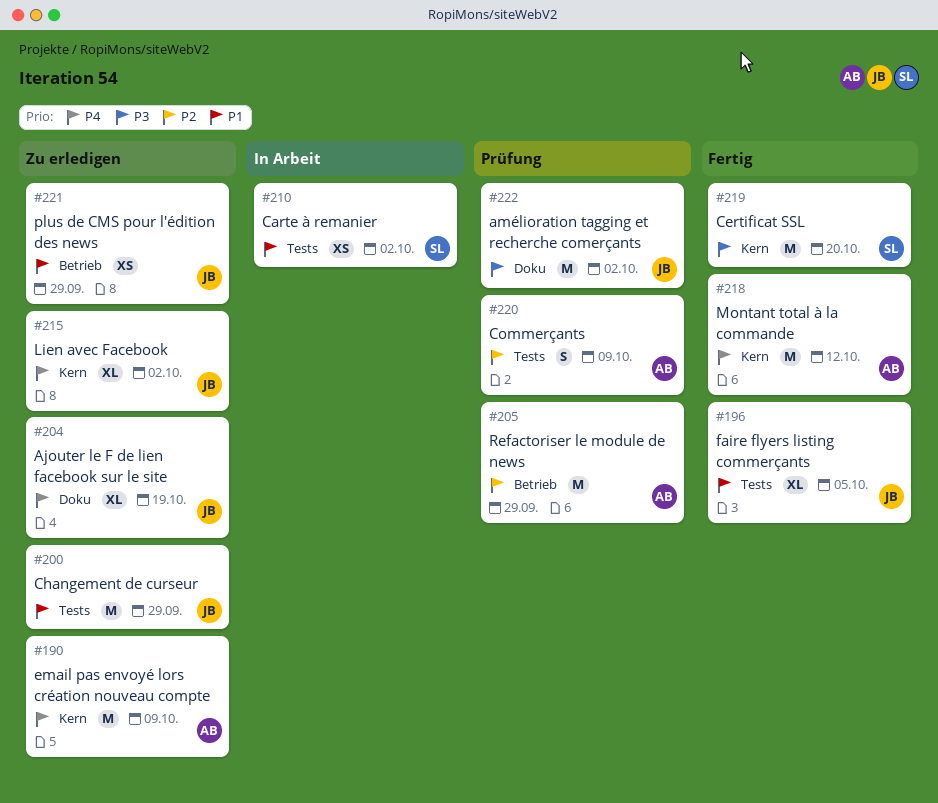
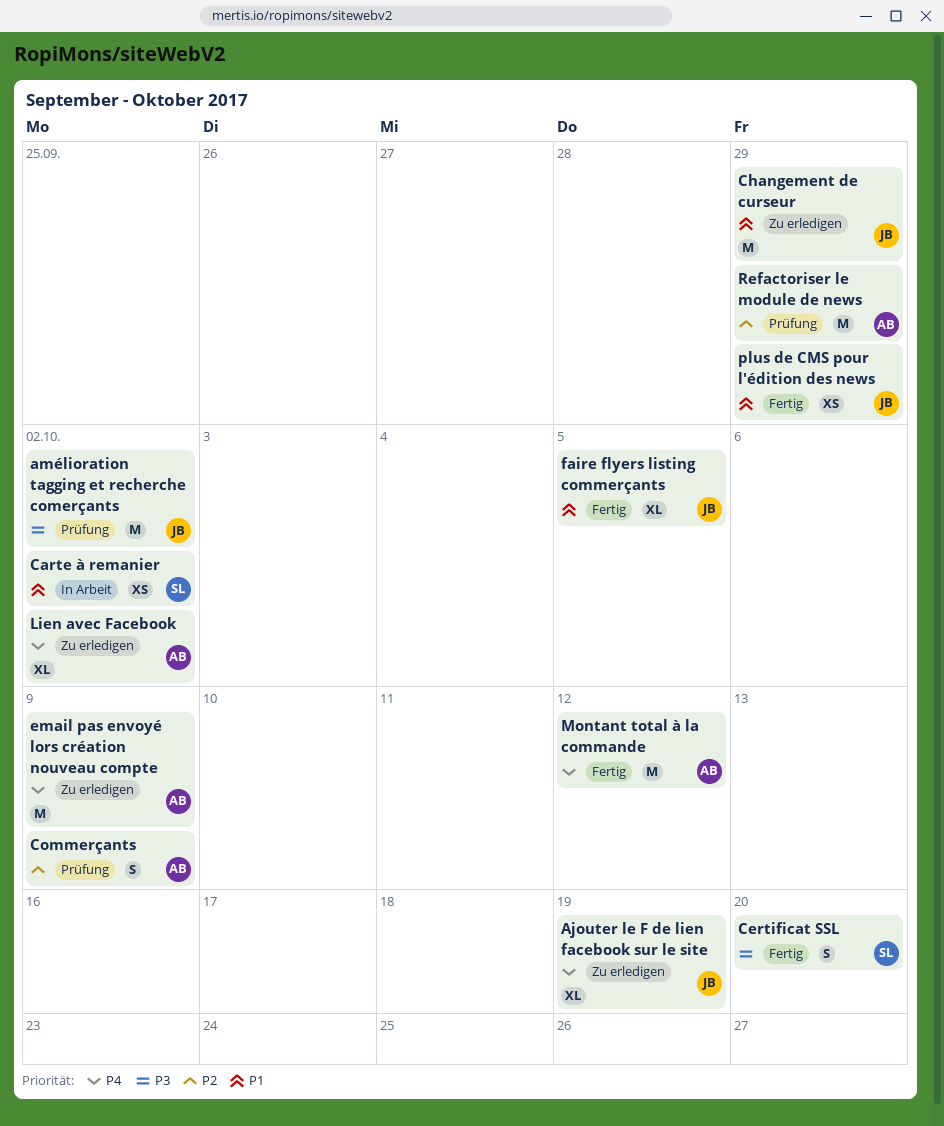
Certificat SSL, estimate: M -> S
Lien avec Facebook, owner: JB -> AB
plus de CMS pour l'édition des news, status: Zu erledigen -> Fertig

